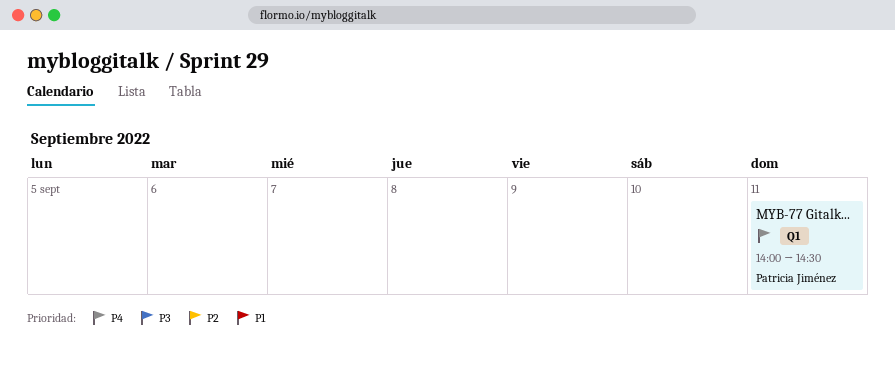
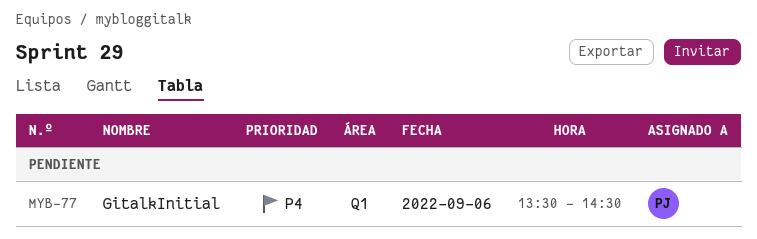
MYB-77, day: Sep 11 -> Sep 6
MYB-77, begins: 14:00 -> 13:30

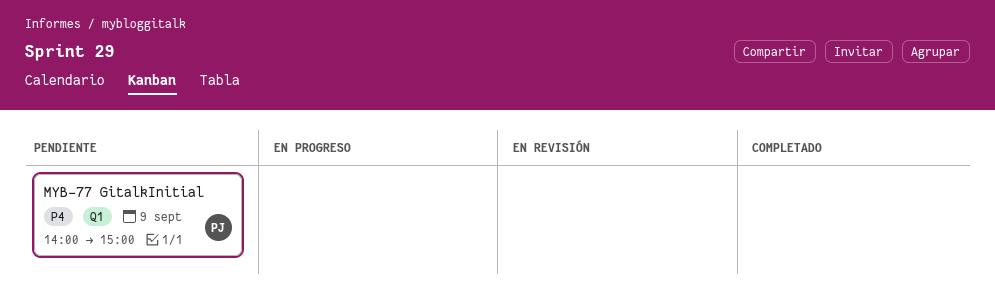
MYB-77, day: Sep 6 -> Sep 9
MYB-77, begins: 13:30 -> 14:00
MYB-77, ends: 14:30 -> 15:00

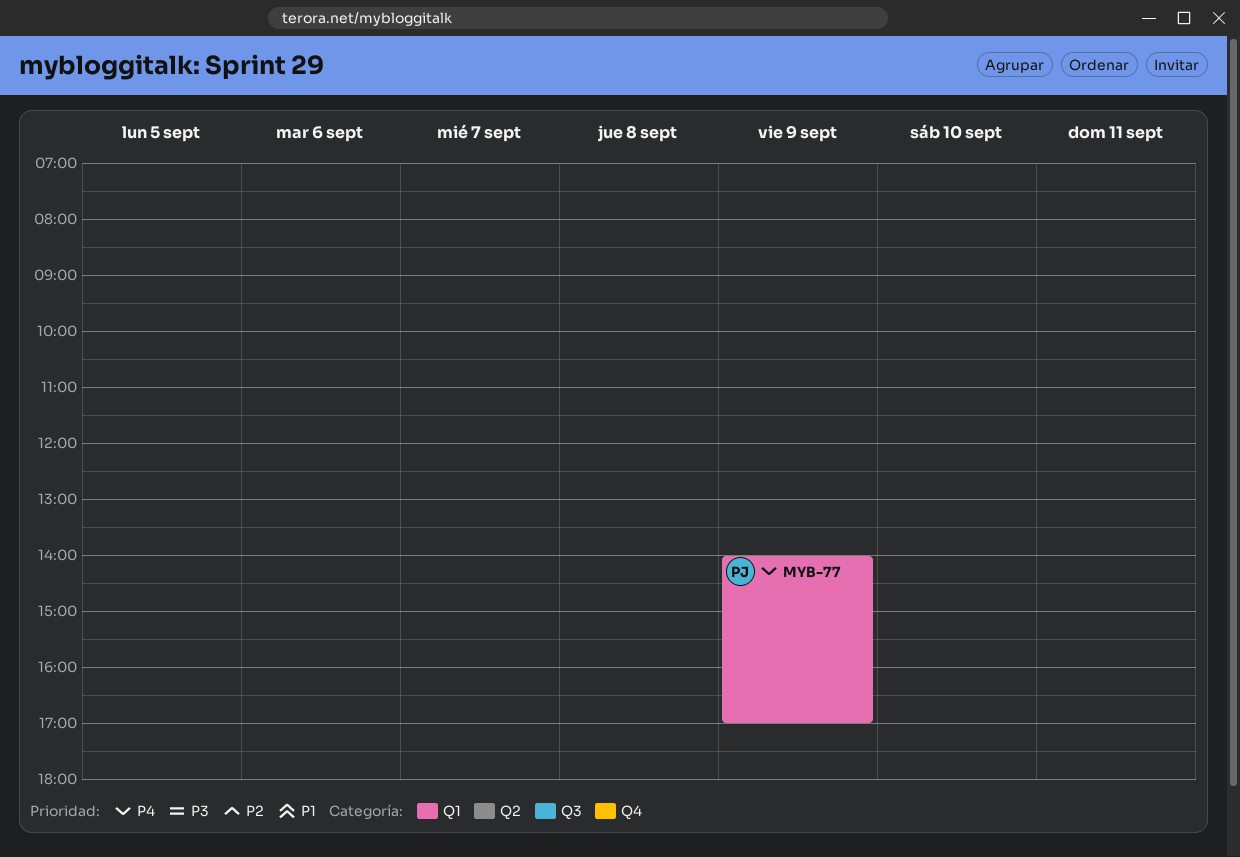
MYB-77, ends: 15:00 -> 17:00

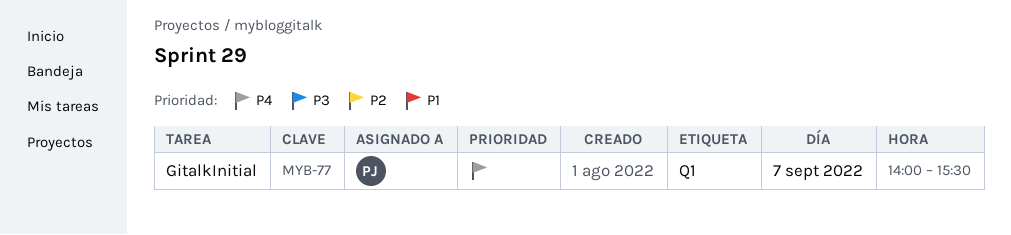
MYB-77, day: Sep 9 -> Sep 7
MYB-77, ends: 17:00 -> 15:30

